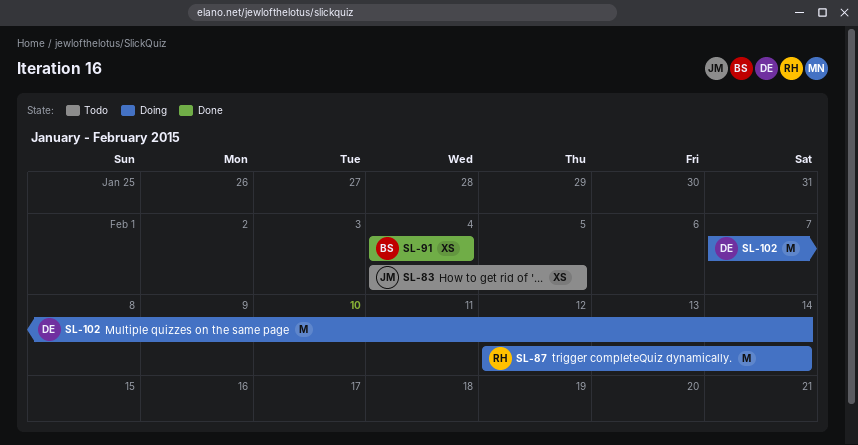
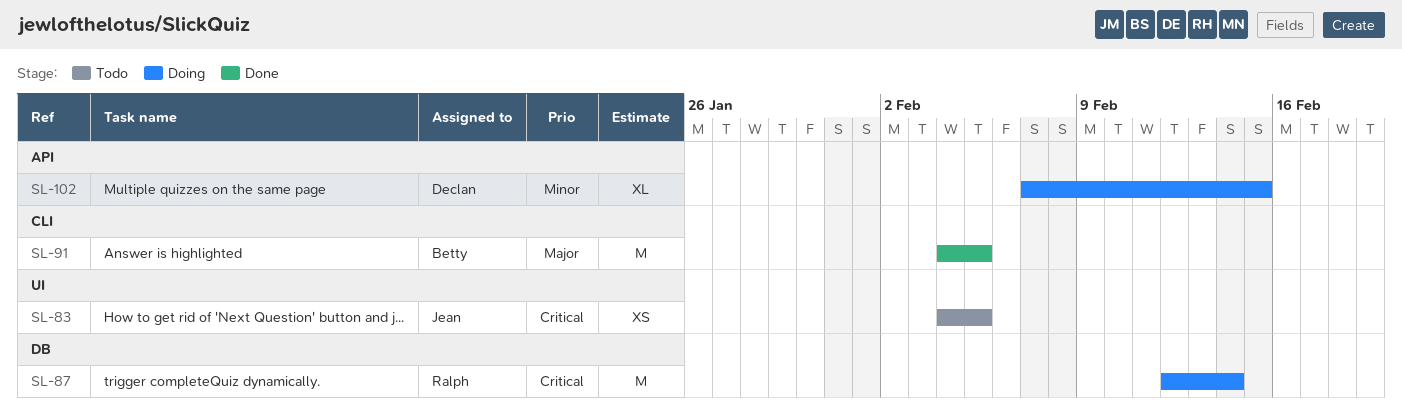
SL-91, estimate: XS -> M
SL-91, due: Feb 4 -> Feb 5
SL-102, estimate: M -> XL
SL-102, due: Feb 14 -> Feb 15

